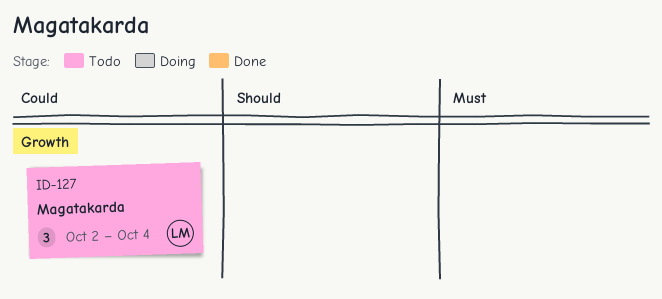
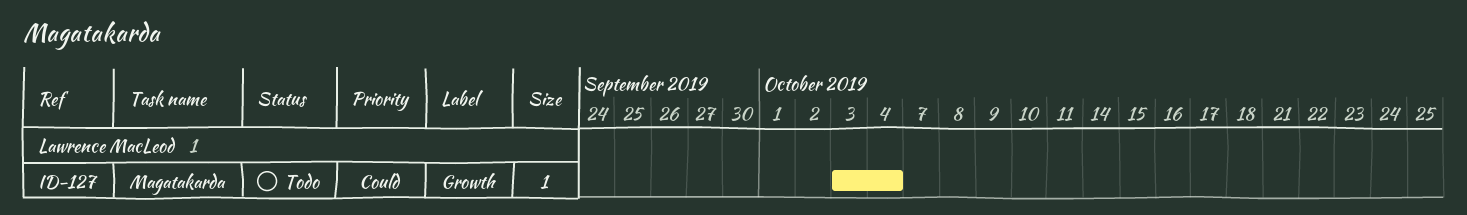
ID-127, estimate: 3 -> 1
ID-127, start: Oct 2 -> Oct 3

